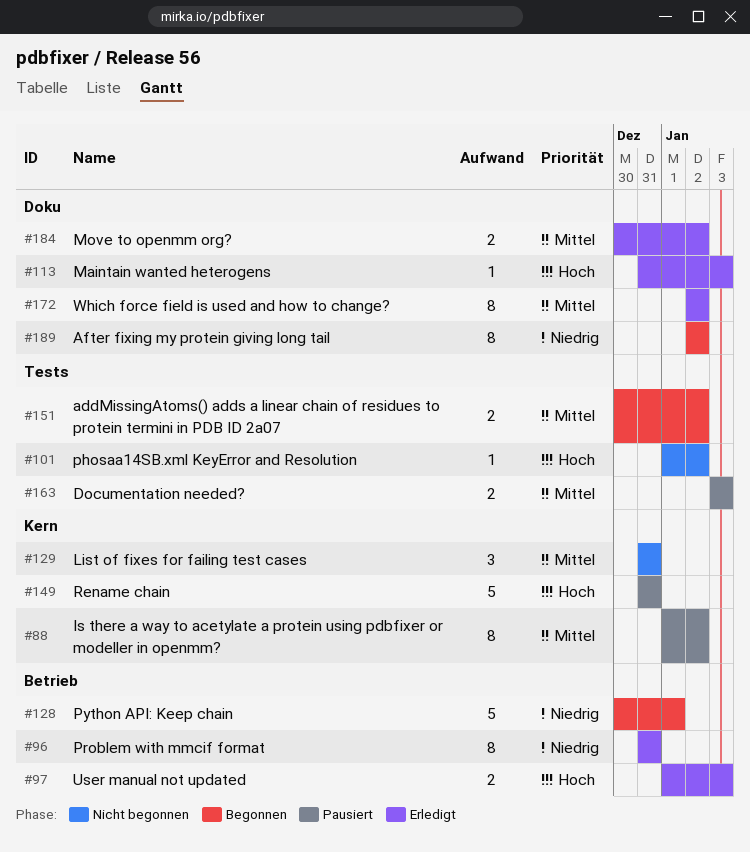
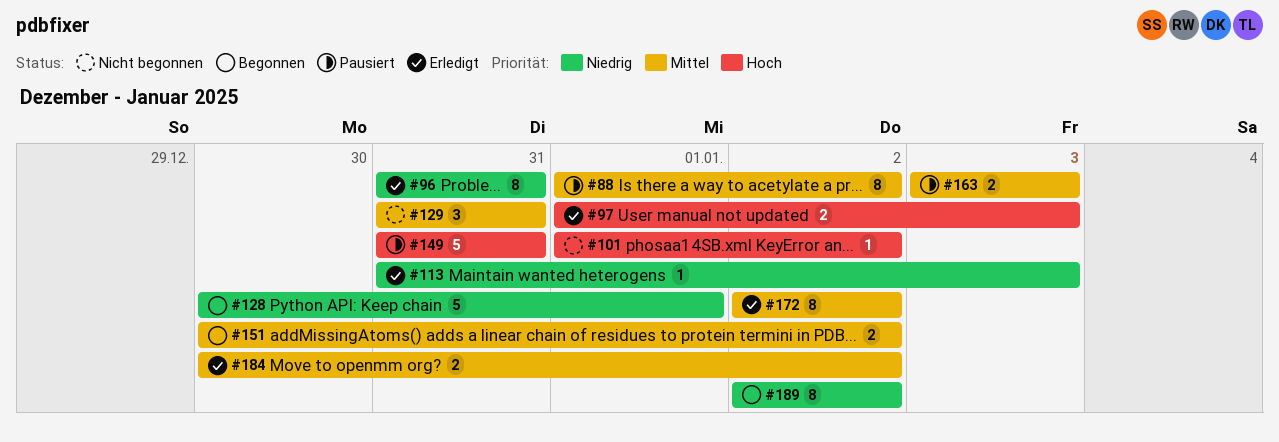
#113, priority: Hoch -> Niedrig

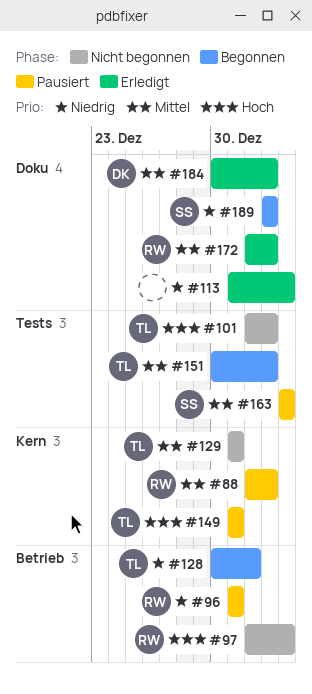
#96, status: Erledigt -> Pausiert
#97, status: Erledigt -> Nicht begonnen
#172, start: Jan 2 -> Jan 1

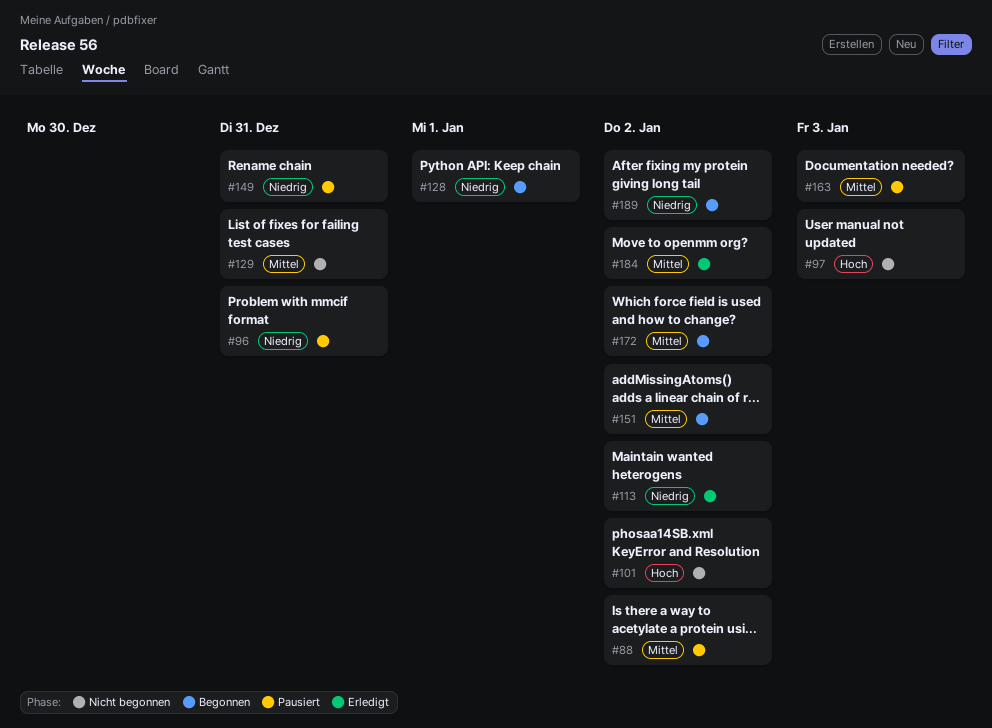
#113, due: Jan 3 -> Jan 2
#149, priority: Hoch -> Niedrig
#172, status: Erledigt -> Begonnen

